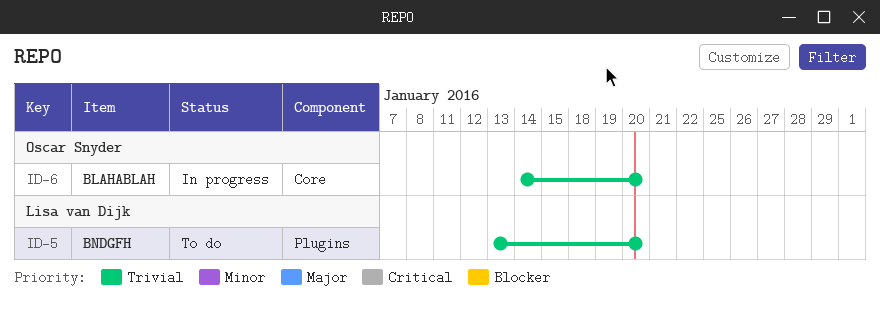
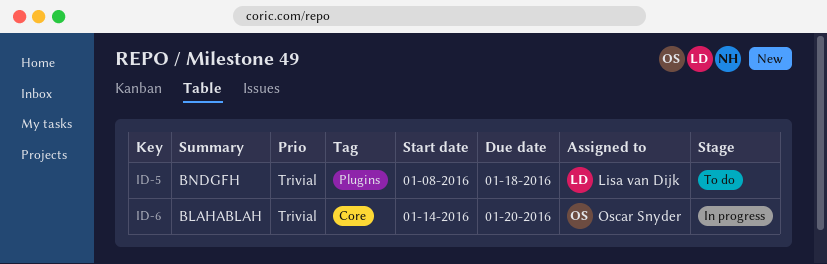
ID-5, start: Jan 13 -> Jan 8
ID-5, due: Jan 20 -> Jan 18

